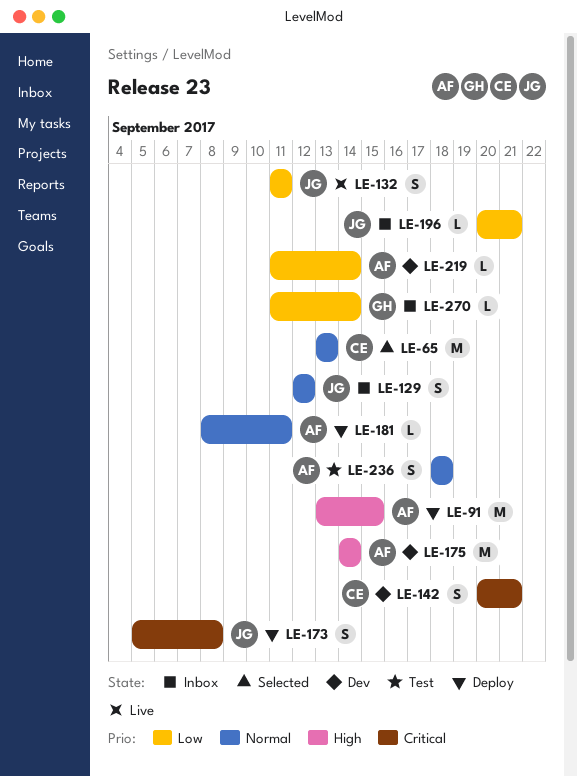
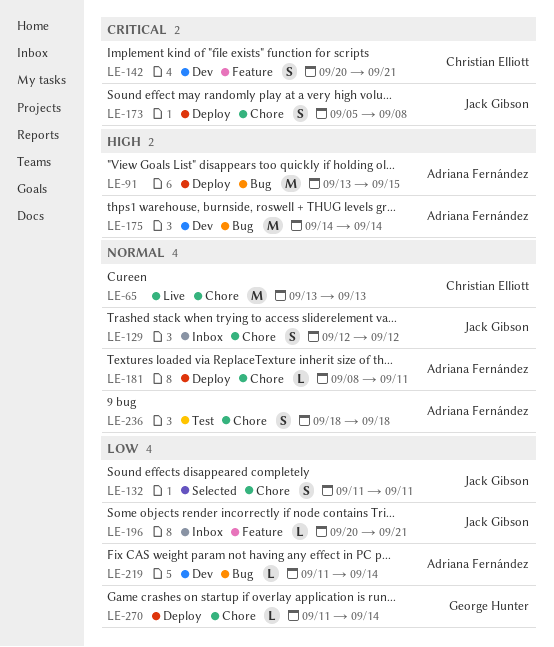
LE-65, status: Selected -> Live
LE-132, status: Live -> Selected
LE-270, status: Inbox -> Deploy

